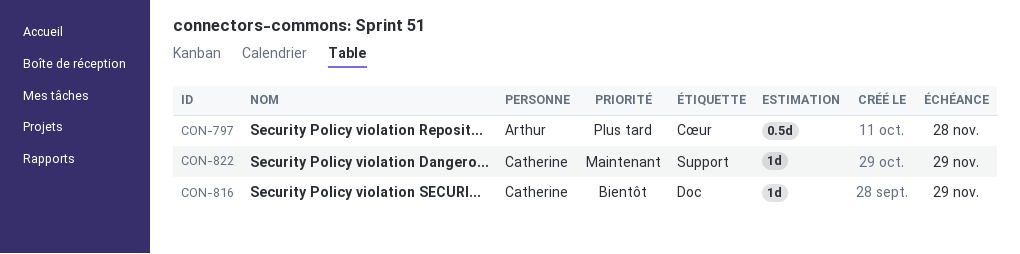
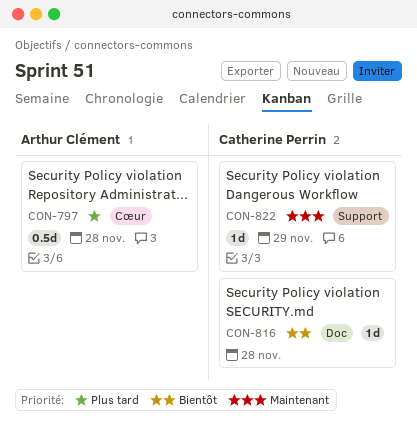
CON-816, due: Nov 29 -> Nov 28

